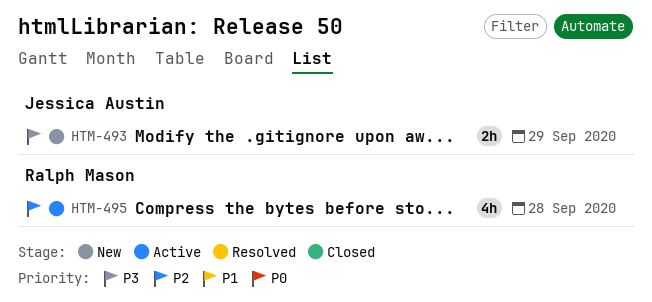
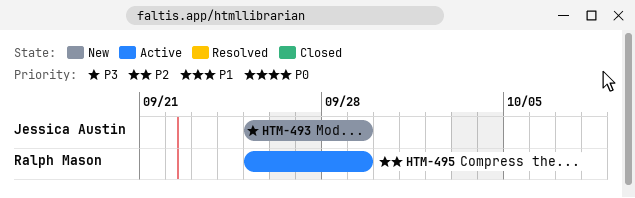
HTM-495, due: Sep 28 -> Sep 29

